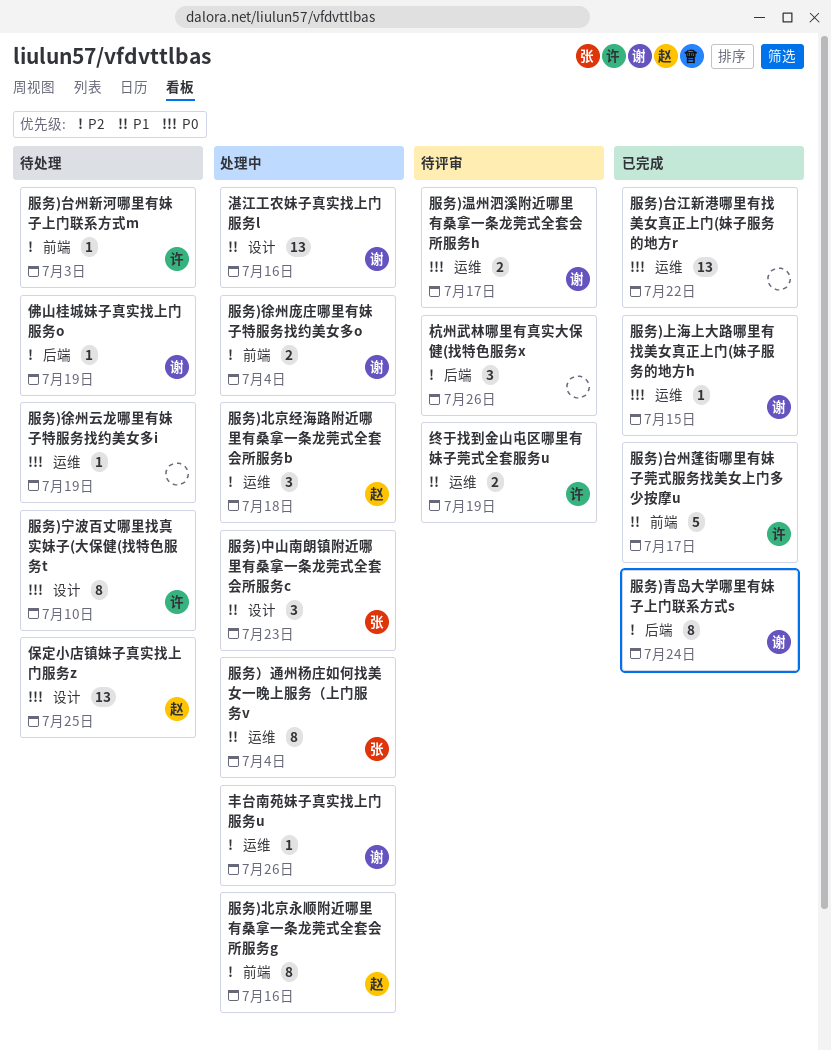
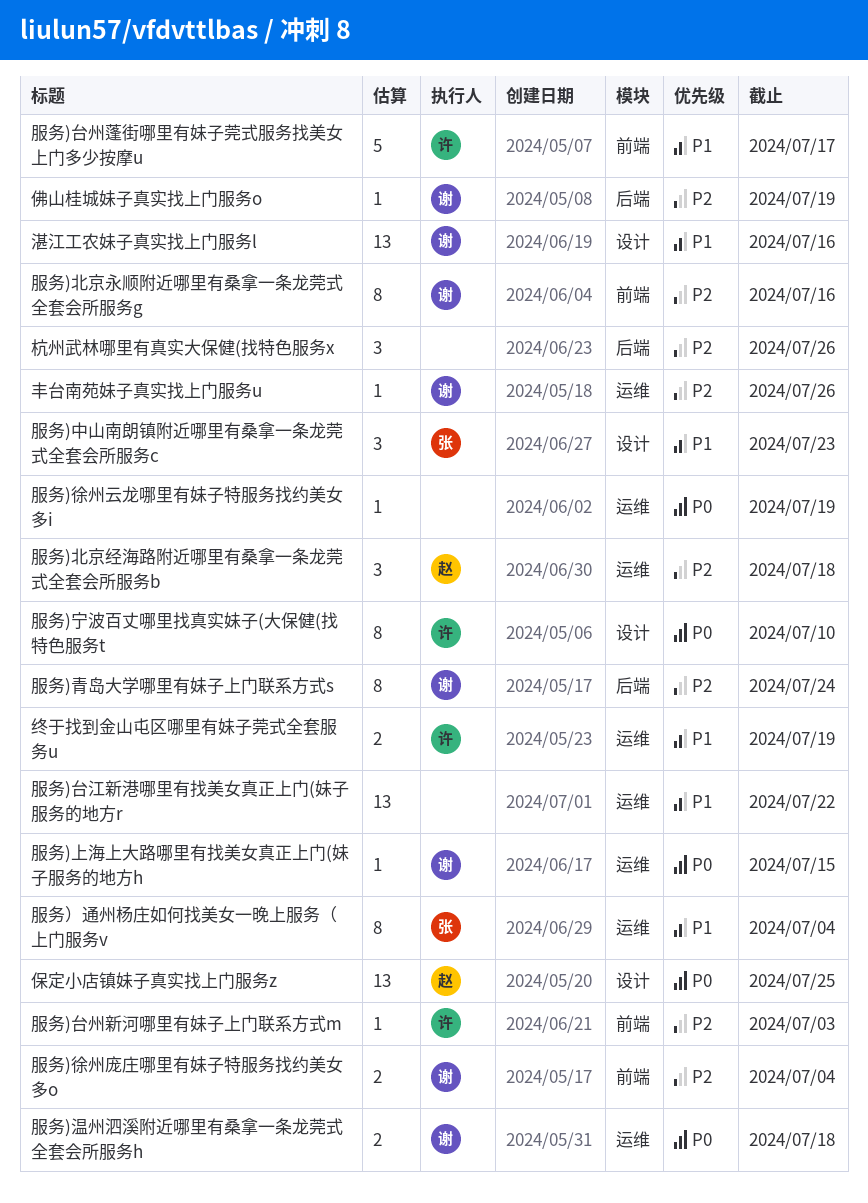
服务)北京永顺附近哪里有桑拿一条龙莞式全套会所服务g, owner: 赵 -> 谢
服务)台江新港哪里有找美女真正上门(妹子服务的地方r, priority: P0 -> P1
服务)温州泗溪附近哪里有桑拿一条龙莞式全套会所服务h, due: Jul 17 -> Jul 18

